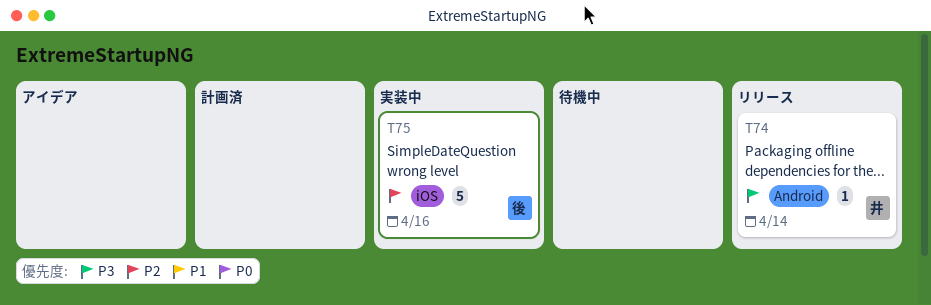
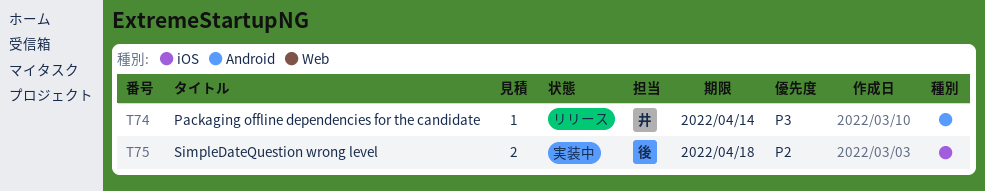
T75, estimate: 5 -> 2
T75, due: Apr 16 -> Apr 18

